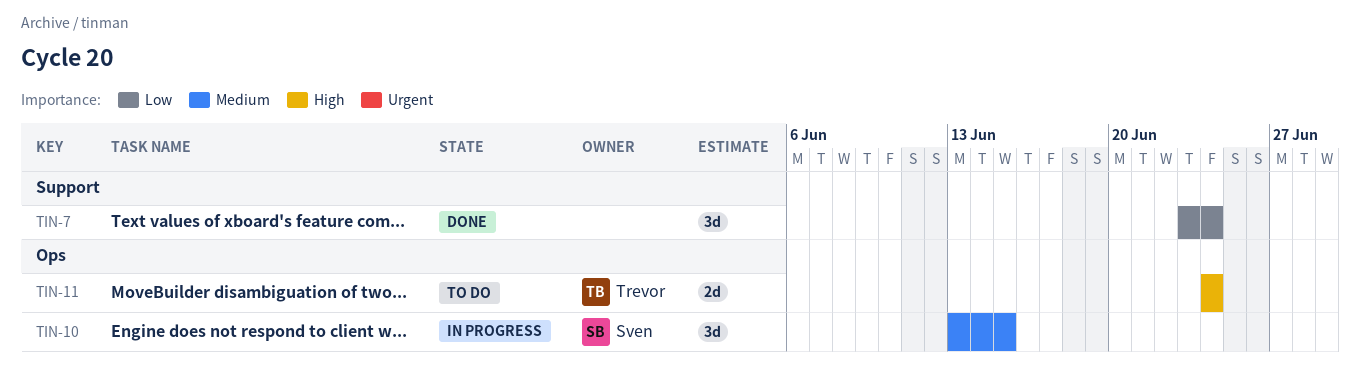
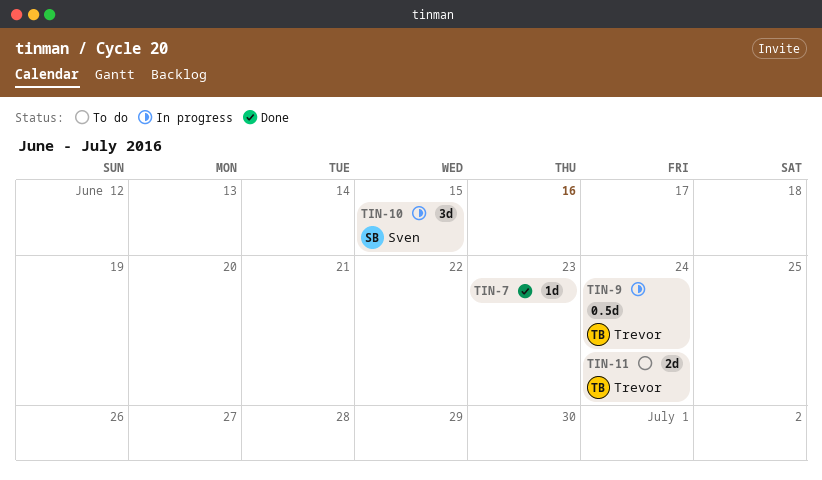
TIN-7, estimate: 3d -> 1d
TIN-7, due: Jun 24 -> Jun 23
TIN-9: none -> present

